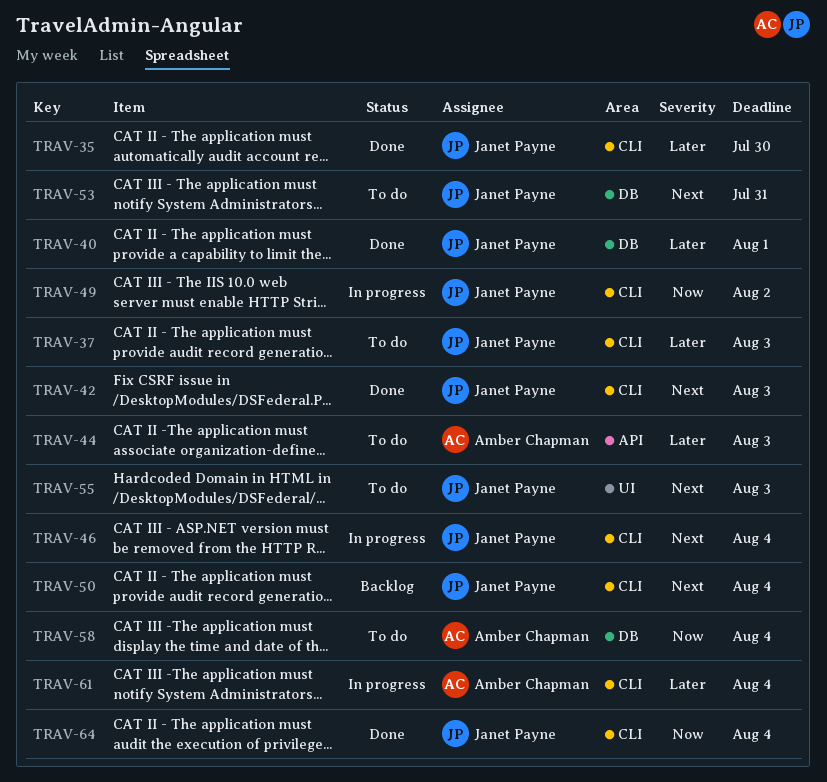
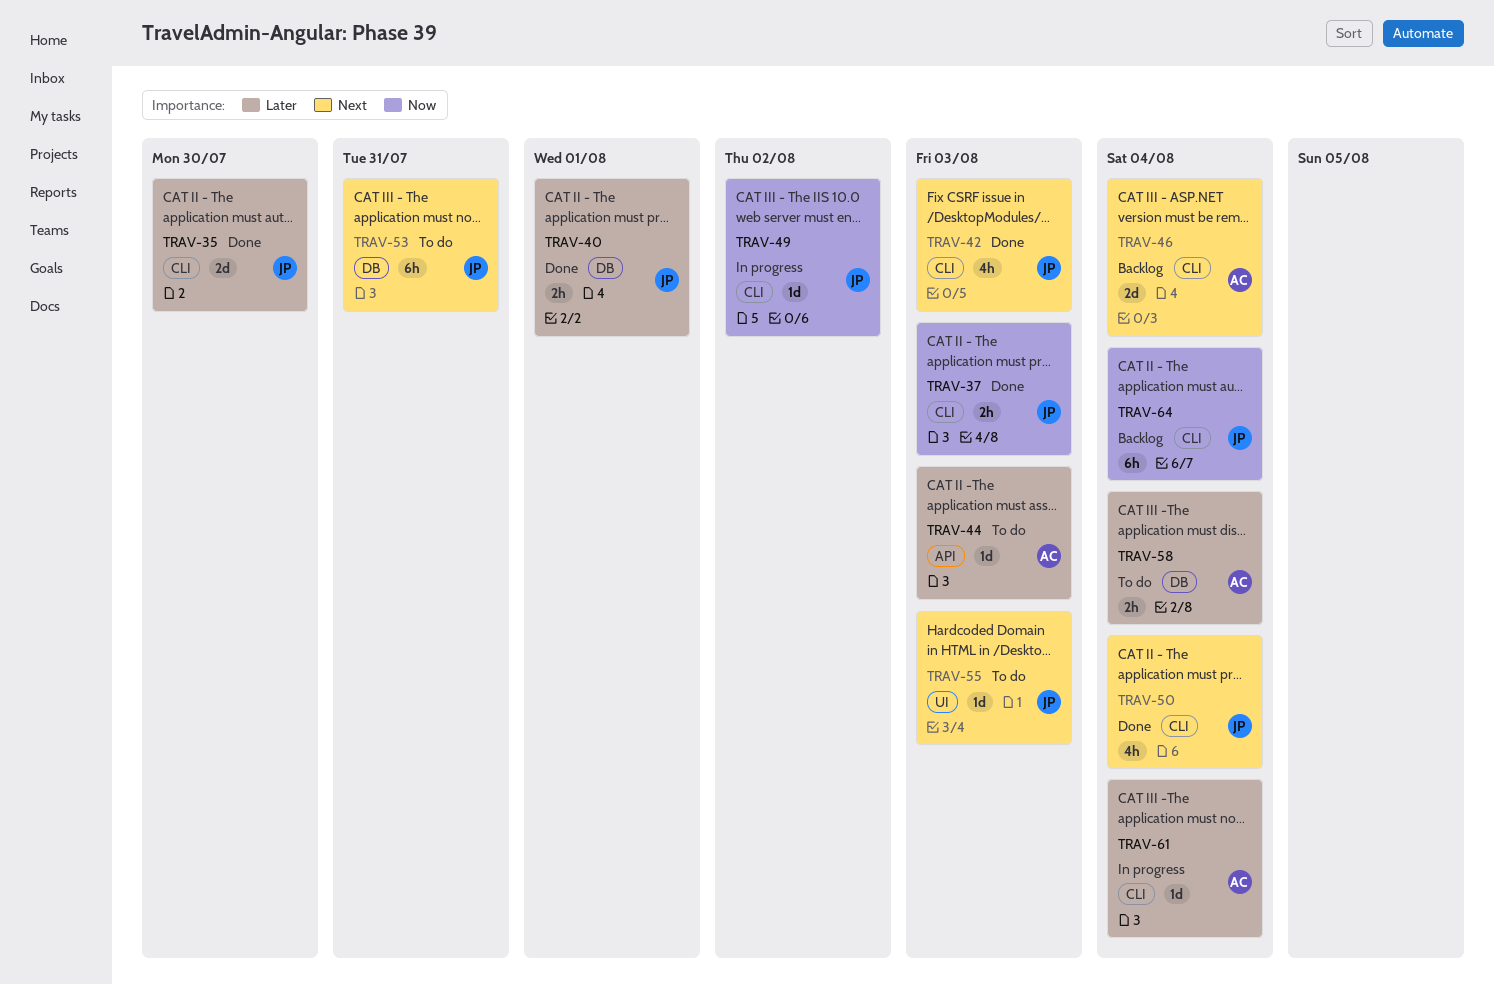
TRAV-37, status: To do -> Done
TRAV-37, priority: Later -> Now
TRAV-46, status: In progress -> Backlog
TRAV-46, owner: Janet Payne -> Amber Chapman
TRAV-50, status: Backlog -> Done
TRAV-58, priority: Now -> Later
TRAV-64, status: Done -> Backlog

